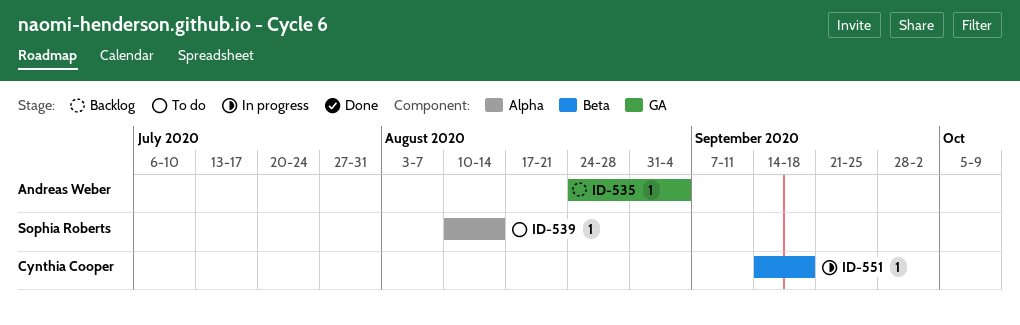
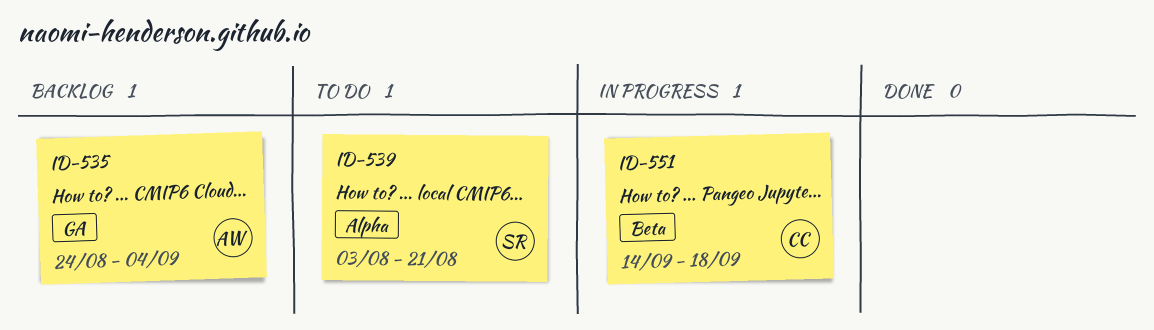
ID-539, start: Aug 10 -> Aug 3
ID-539, due: Aug 14 -> Aug 21

